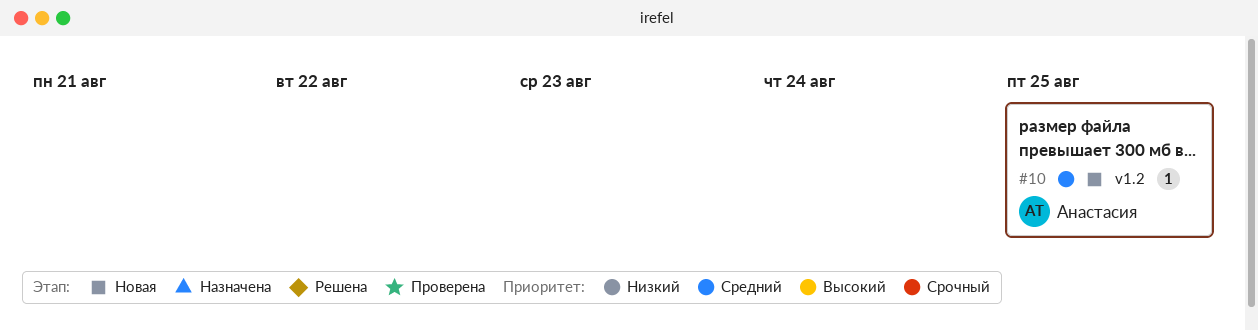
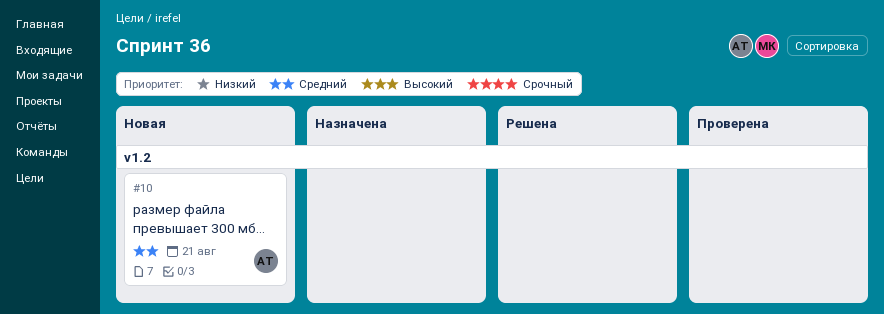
#10, due: Aug 25 -> Aug 21

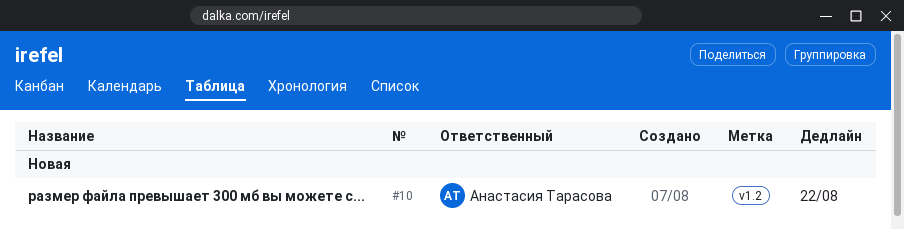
#10, due: Aug 21 -> Aug 22

